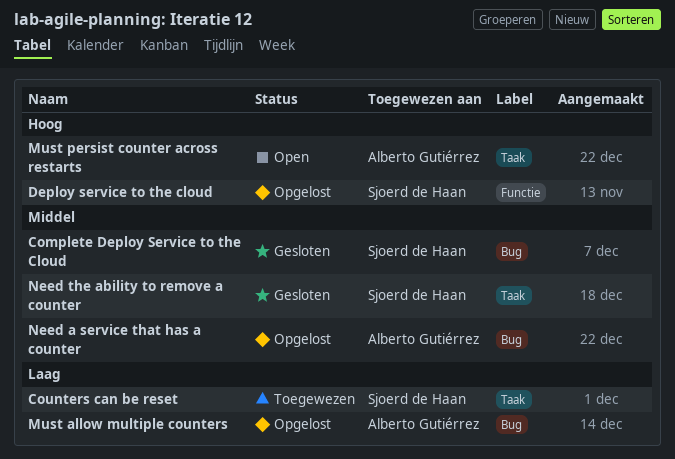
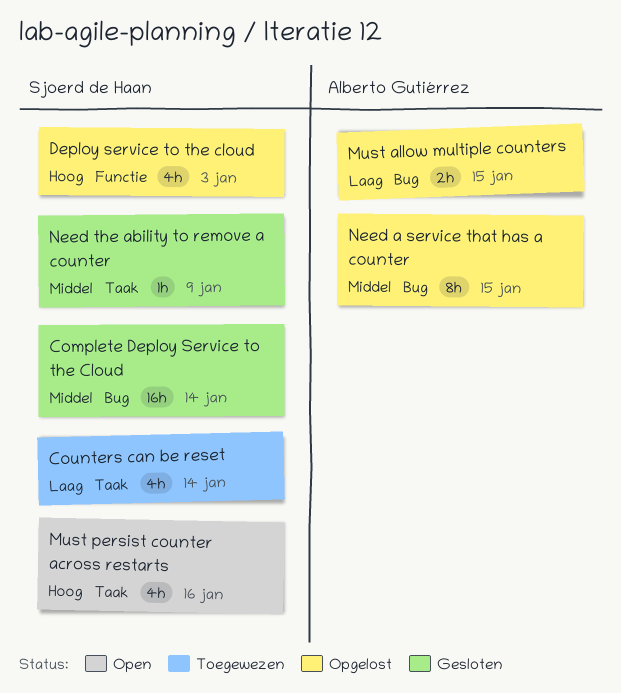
Must persist counter across restarts, owner: Alberto Gutiérrez -> Sjoerd de Haan

